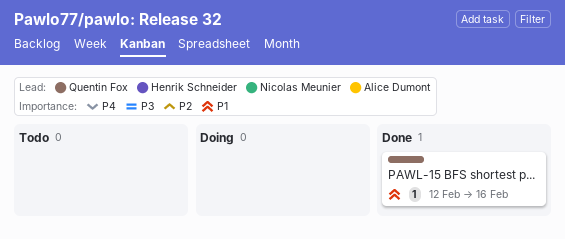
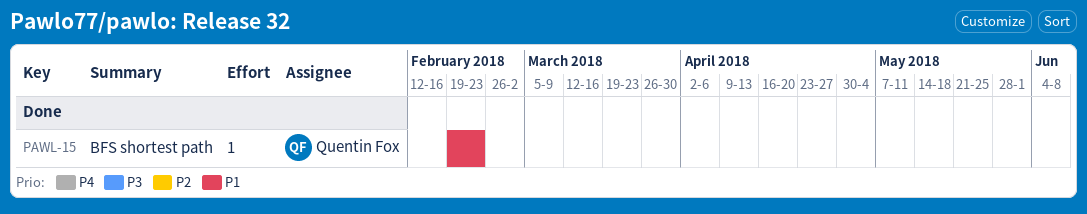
PAWL-15, start: Feb 12 -> Feb 19
PAWL-15, due: Feb 16 -> Feb 23

